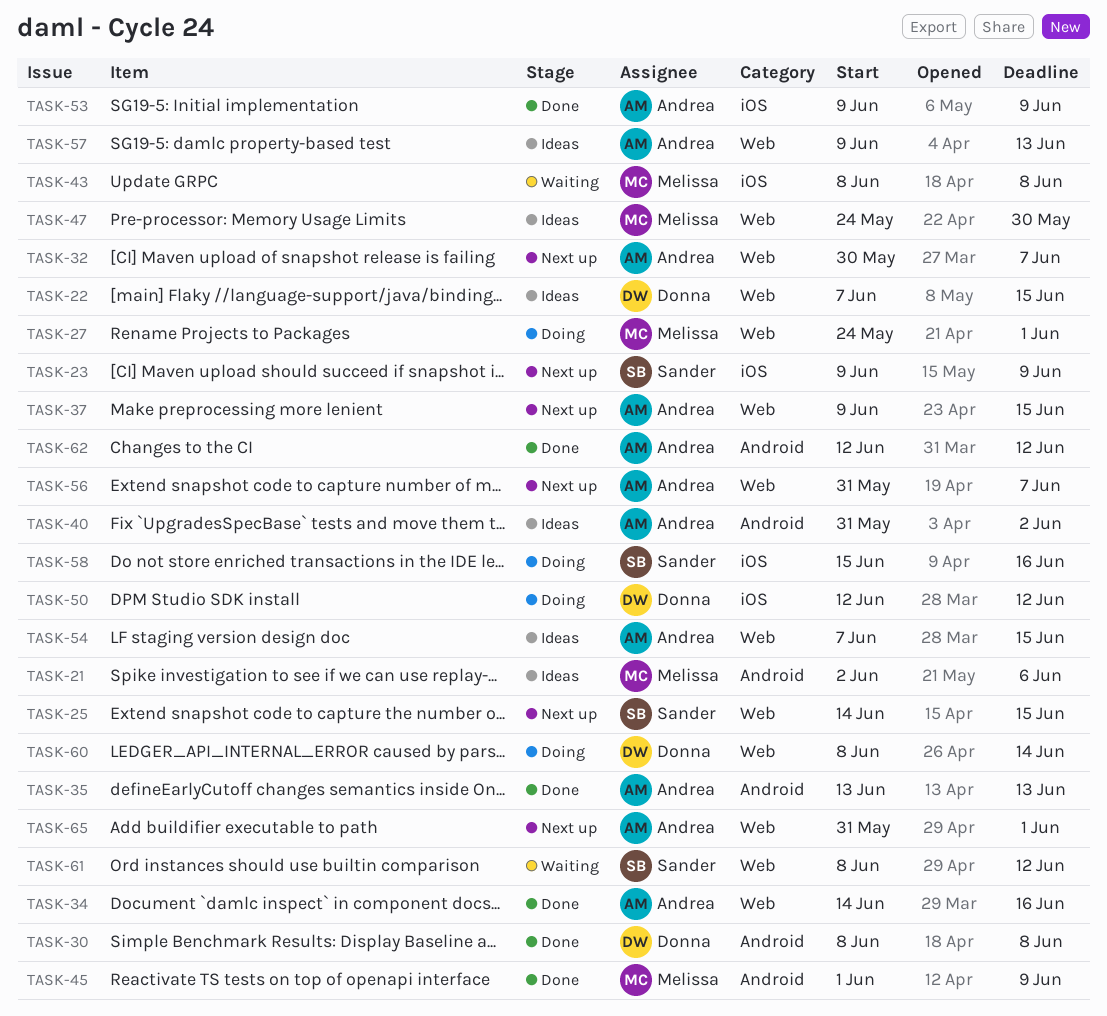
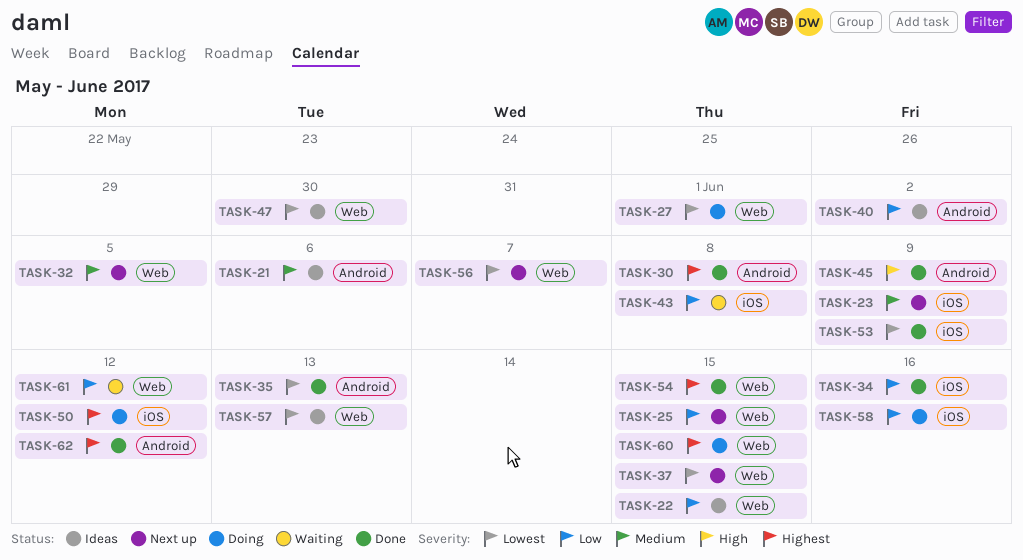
TASK-32, due: Jun 7 -> Jun 5
TASK-34, label: Web -> iOS
TASK-54, status: Ideas -> Done
TASK-60, due: Jun 14 -> Jun 15
TASK-65: present -> none

